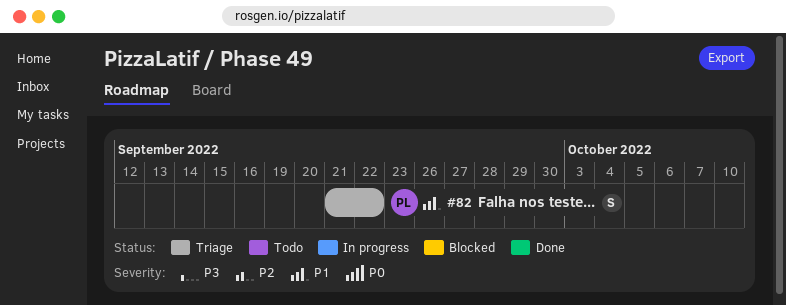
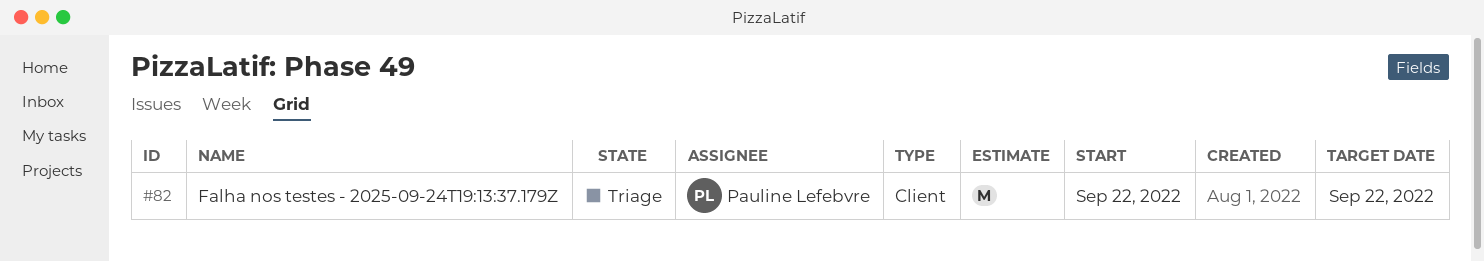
#82, estimate: S -> M
#82, start: Sep 21 -> Sep 22

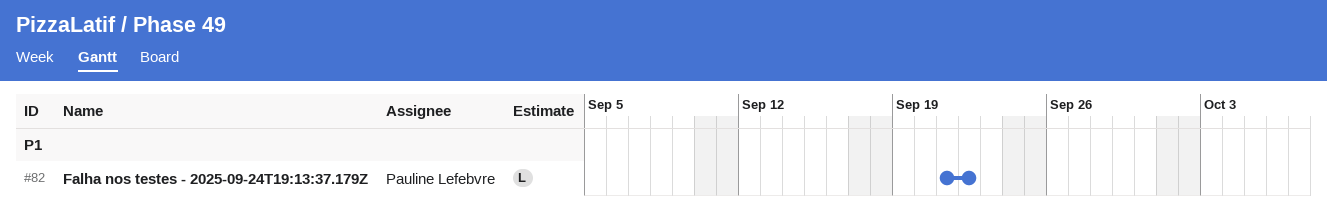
#82, estimate: M -> L
#82, start: Sep 22 -> Sep 21

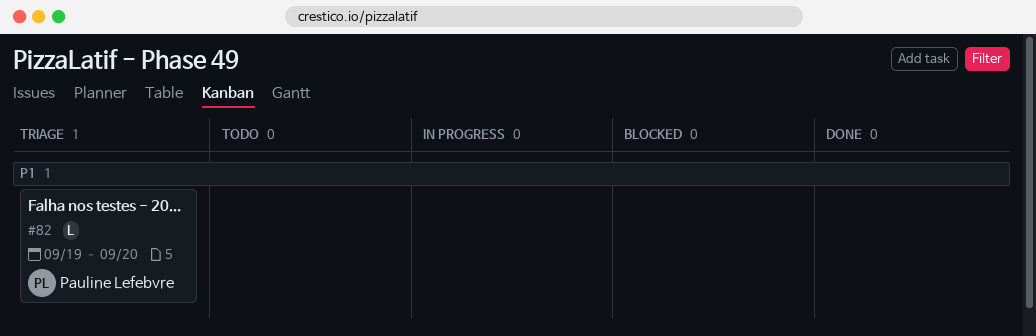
#82, start: Sep 21 -> Sep 19
#82, due: Sep 22 -> Sep 20

